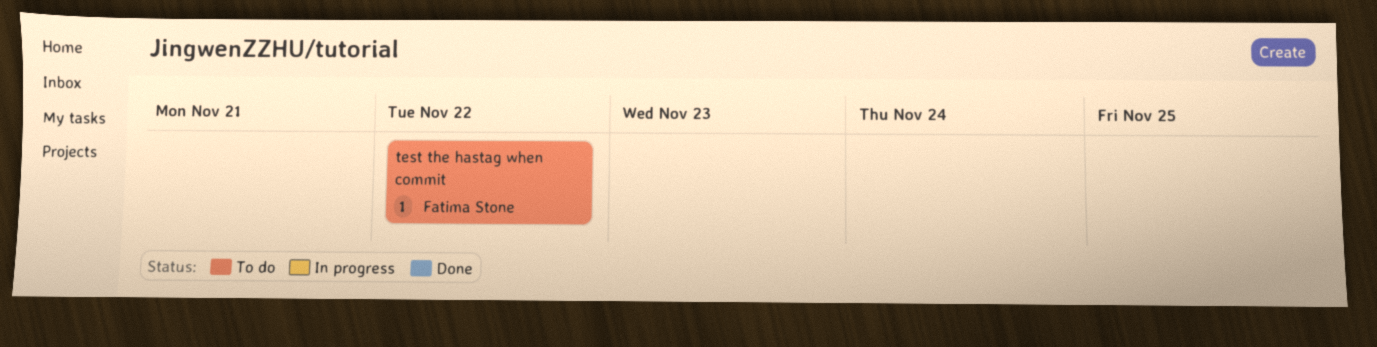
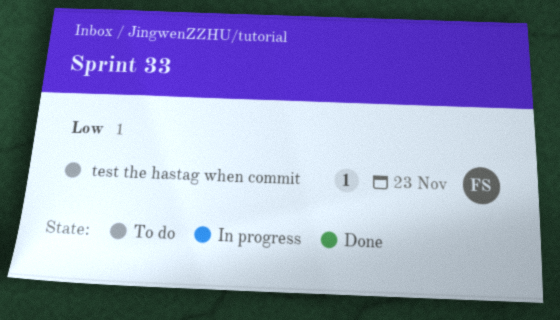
test the hastag when commit, due: Nov 22 -> Nov 23

